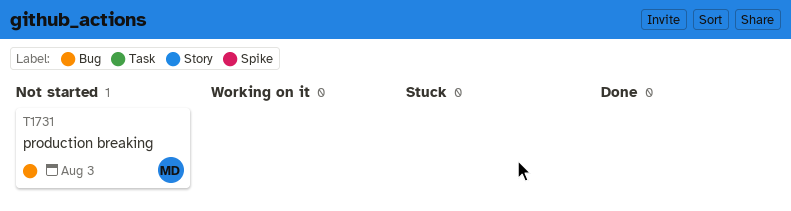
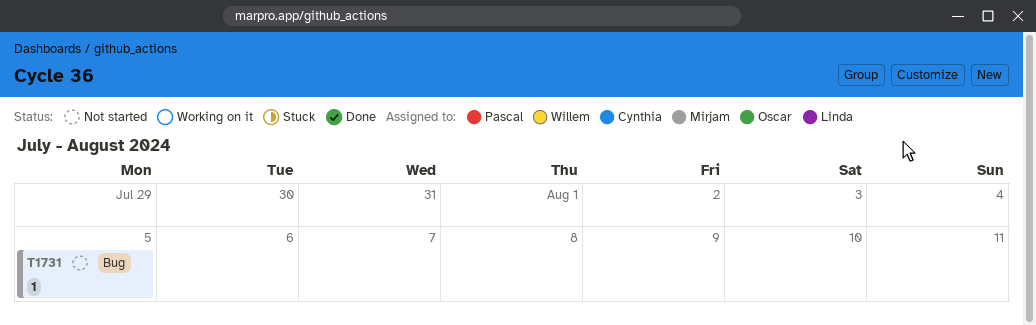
T1731, due: Aug 3 -> Aug 5

